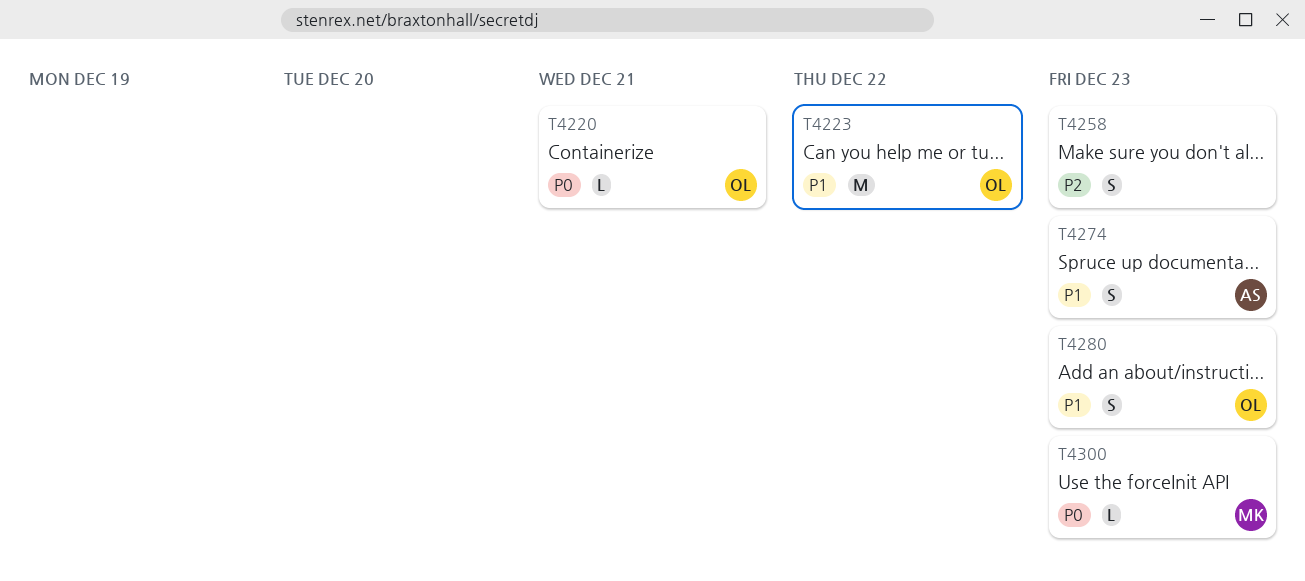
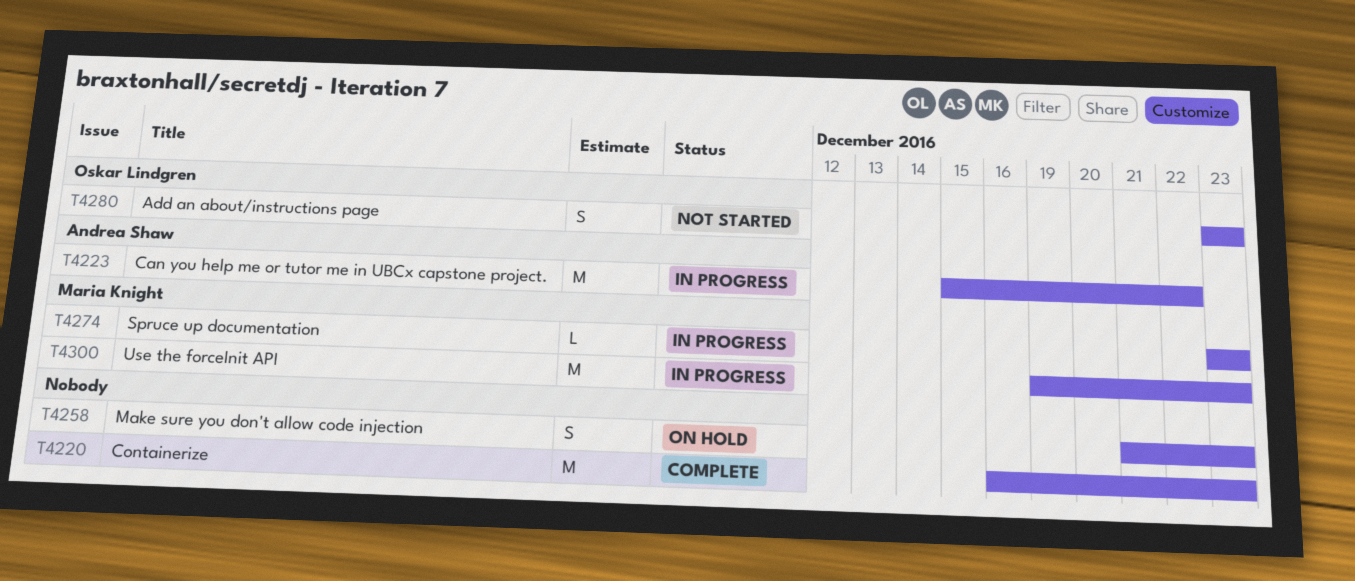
T4220, owner: Oskar Lindgren -> none
T4220, estimate: L -> M
T4220, due: Dec 21 -> Dec 23
T4223, owner: Oskar Lindgren -> Andrea Shaw
T4274, owner: Andrea Shaw -> Maria Knight
T4274, estimate: S -> L
T4300, estimate: L -> M

